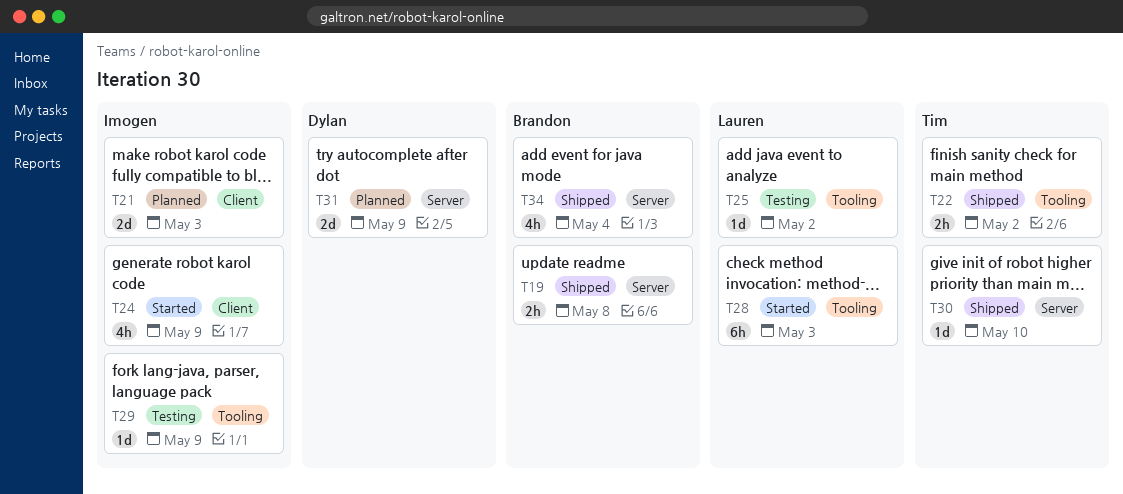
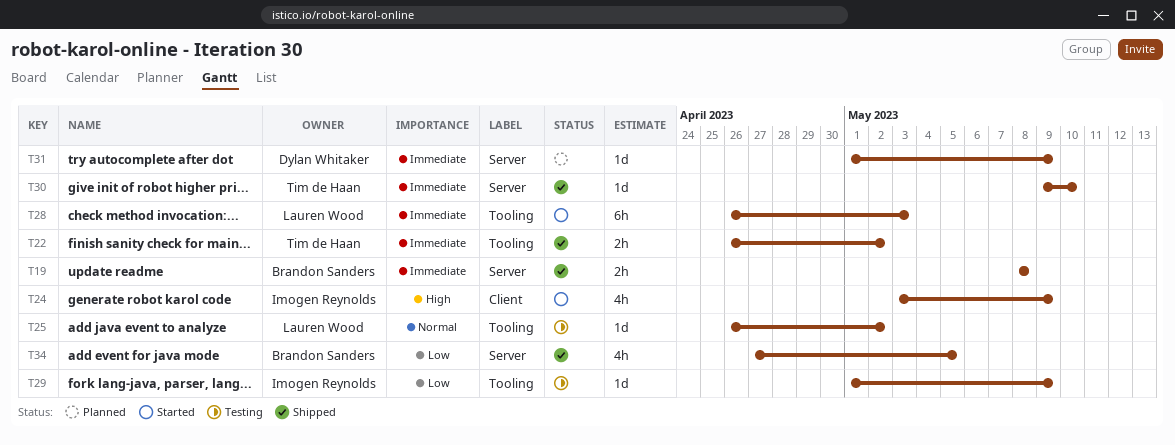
T21: present -> none
T31, estimate: 2d -> 1d
T34, due: May 4 -> May 5

